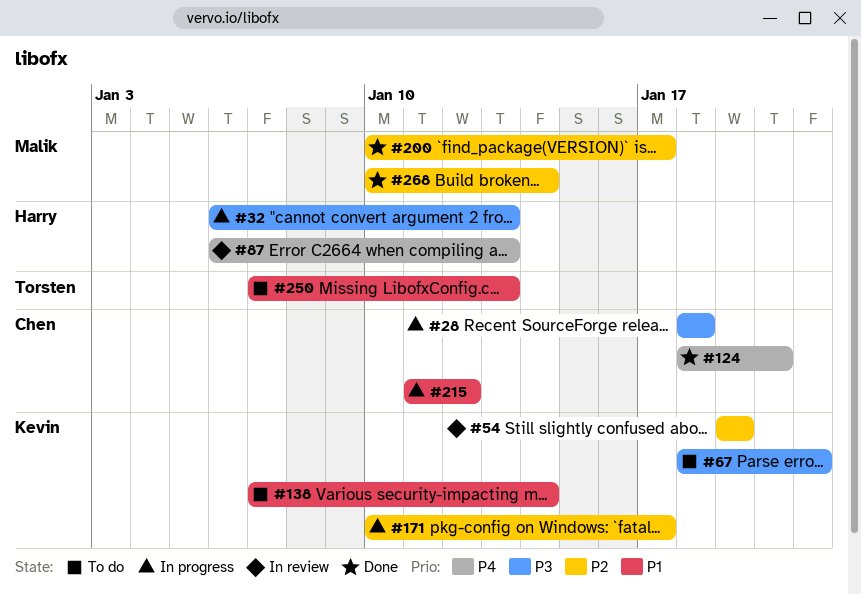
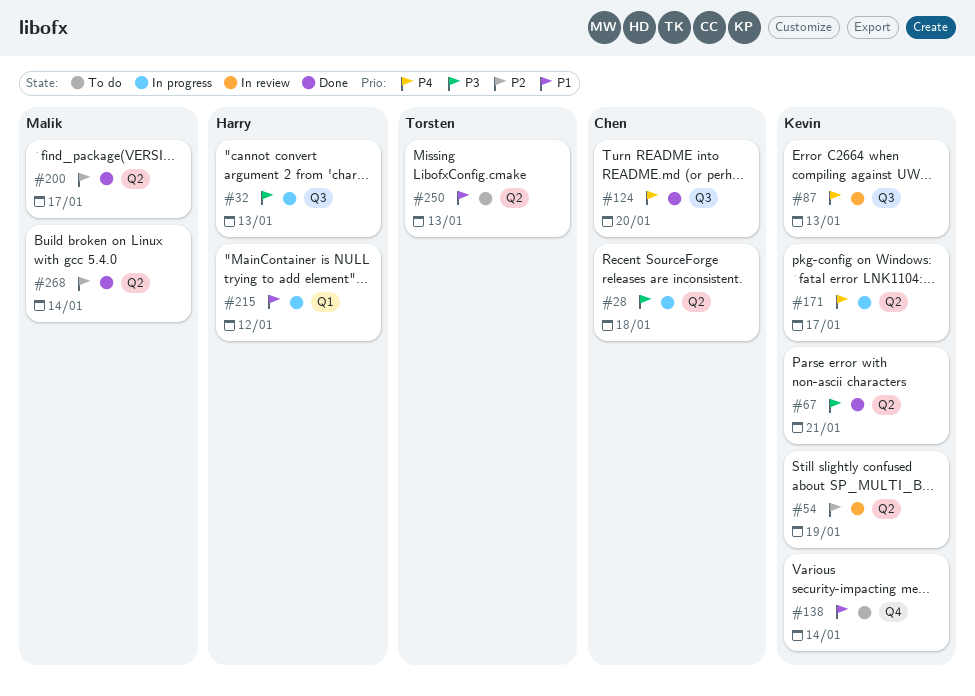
#67, status: To do -> Done
#87, owner: Harry -> Kevin
#171, priority: P2 -> P4
#215, owner: Chen -> Harry

